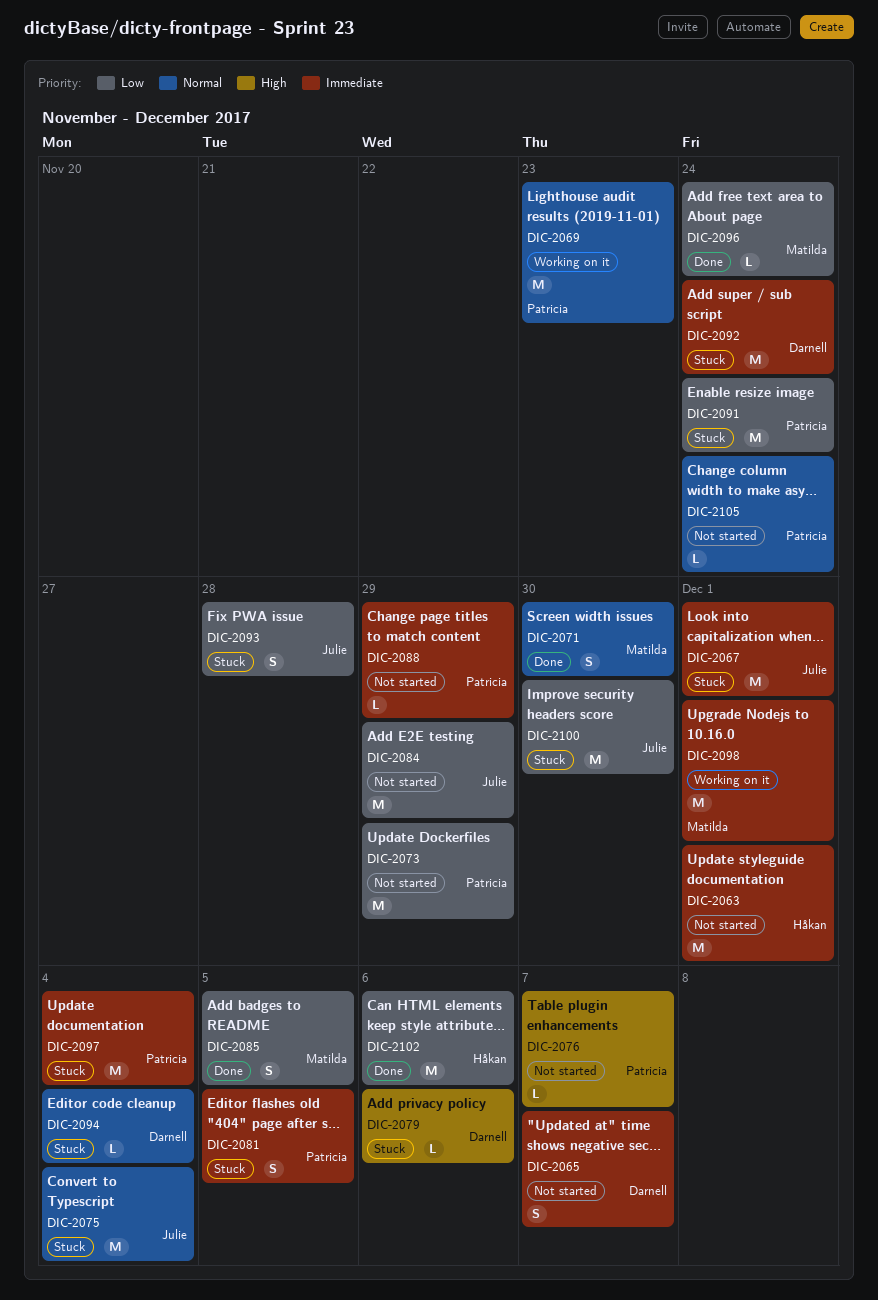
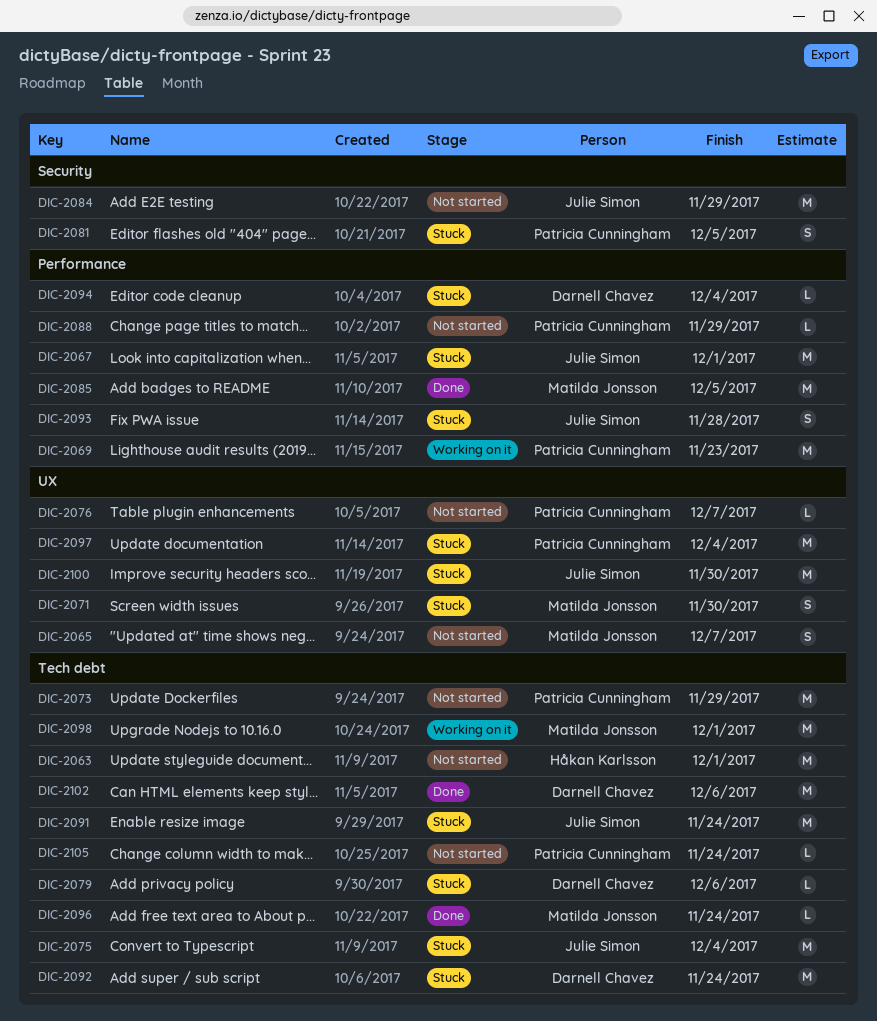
DIC-2065, owner: Darnell Chavez -> Matilda Jonsson
DIC-2071, status: Done -> Stuck
DIC-2085, estimate: S -> M
DIC-2091, owner: Patricia Cunningham -> Julie Simon
DIC-2102, owner: Håkan Karlsson -> Darnell Chavez

